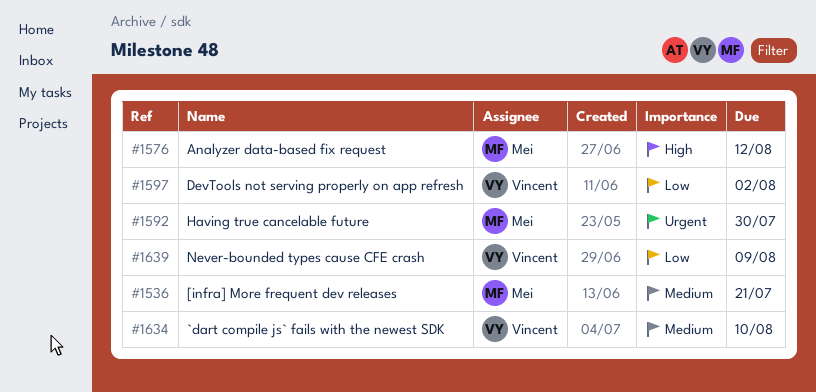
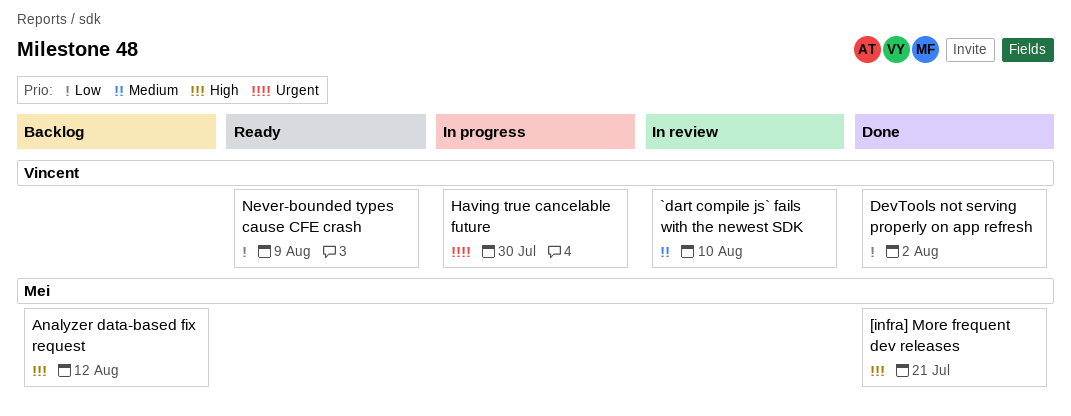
[infra] More frequent dev releases, priority: Medium -> High
Having true cancelable future, owner: Mei -> Vincent

